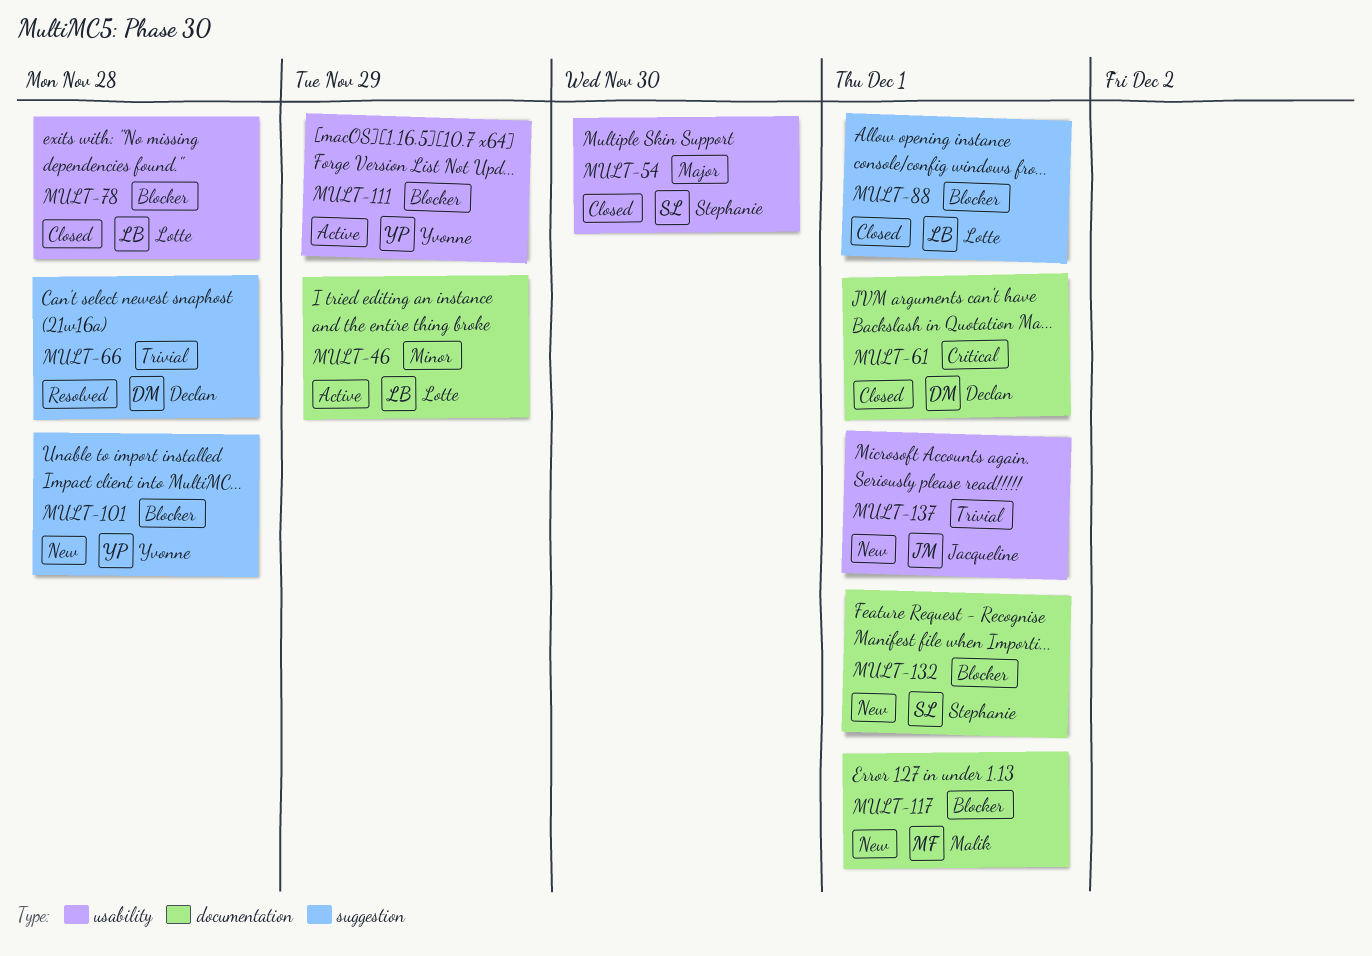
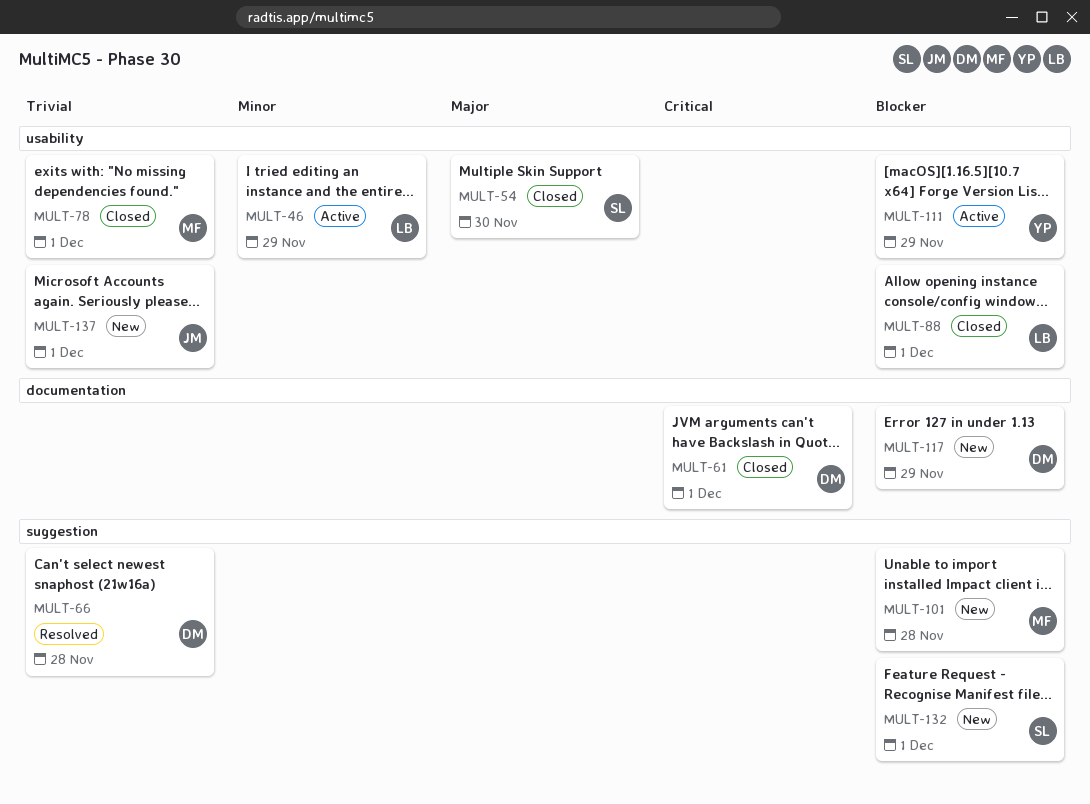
MULT-46, label: documentation -> usability
MULT-78, owner: Lotte -> Malik
MULT-78, priority: Blocker -> Trivial
MULT-78, due: Nov 28 -> Dec 1
MULT-88, label: suggestion -> usability
MULT-101, owner: Yvonne -> Malik
MULT-117, owner: Malik -> Declan
MULT-117, due: Dec 1 -> Nov 29
MULT-132, label: documentation -> suggestion

